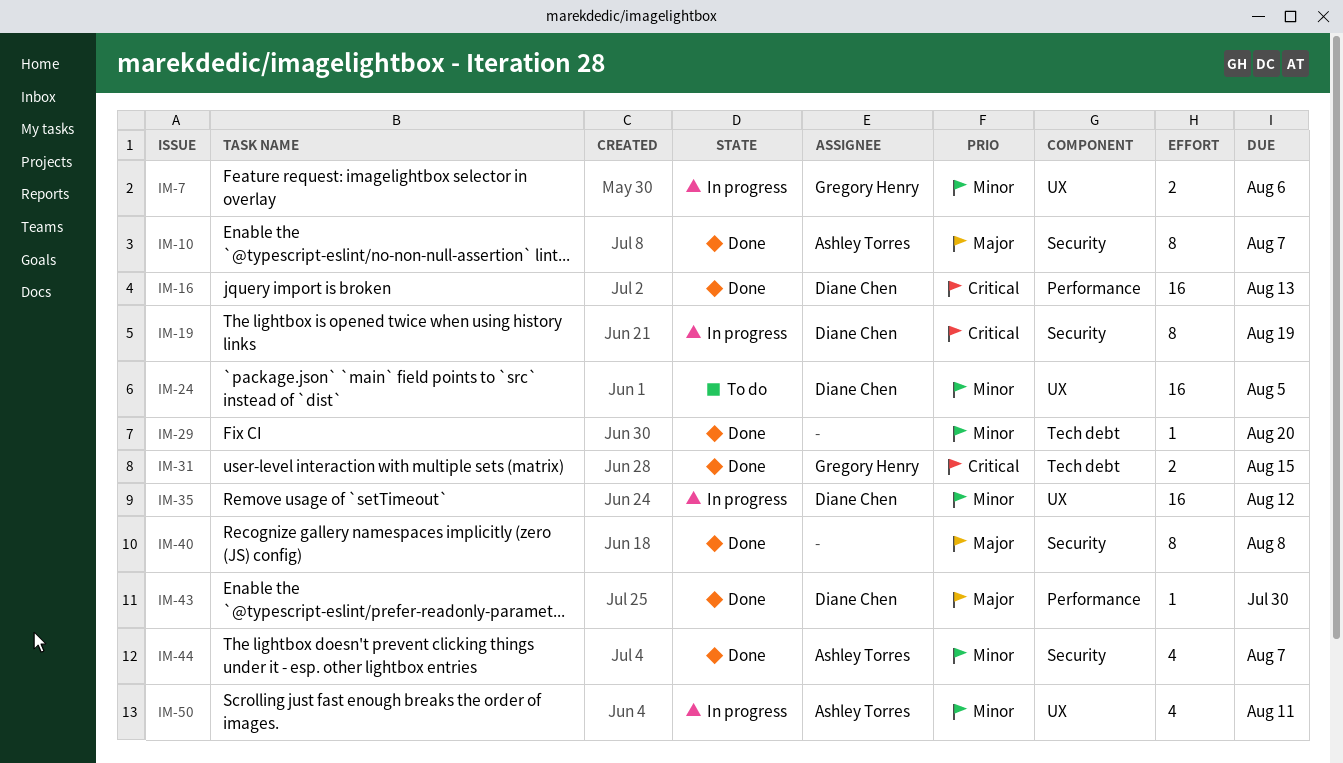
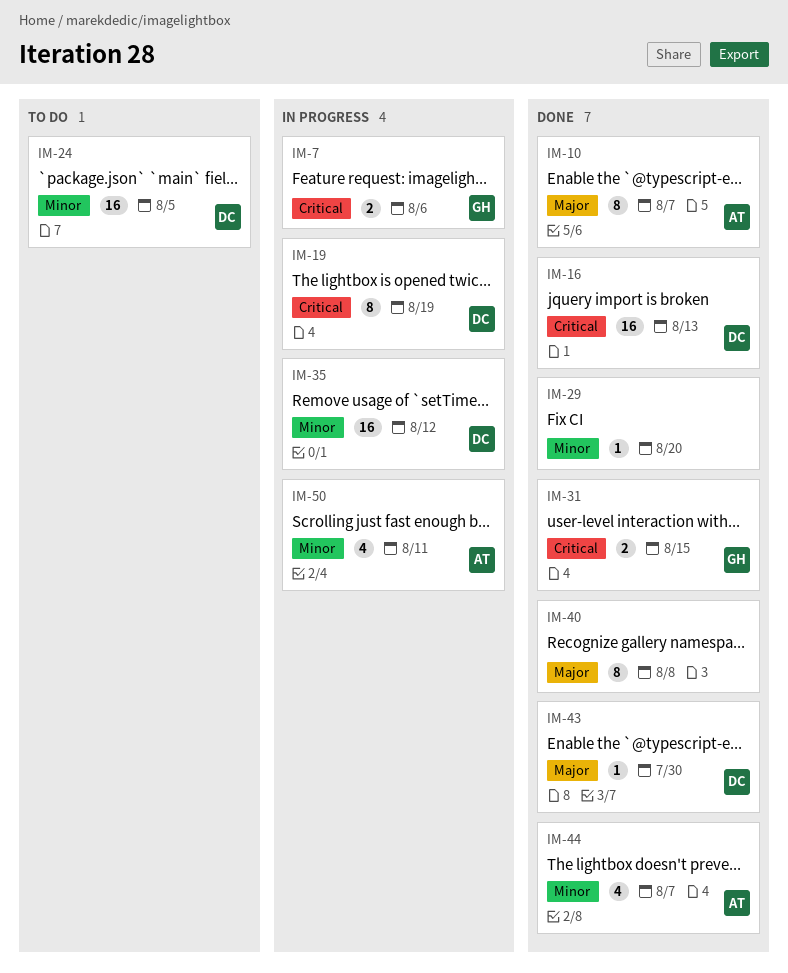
IM-7, priority: Minor -> Critical

